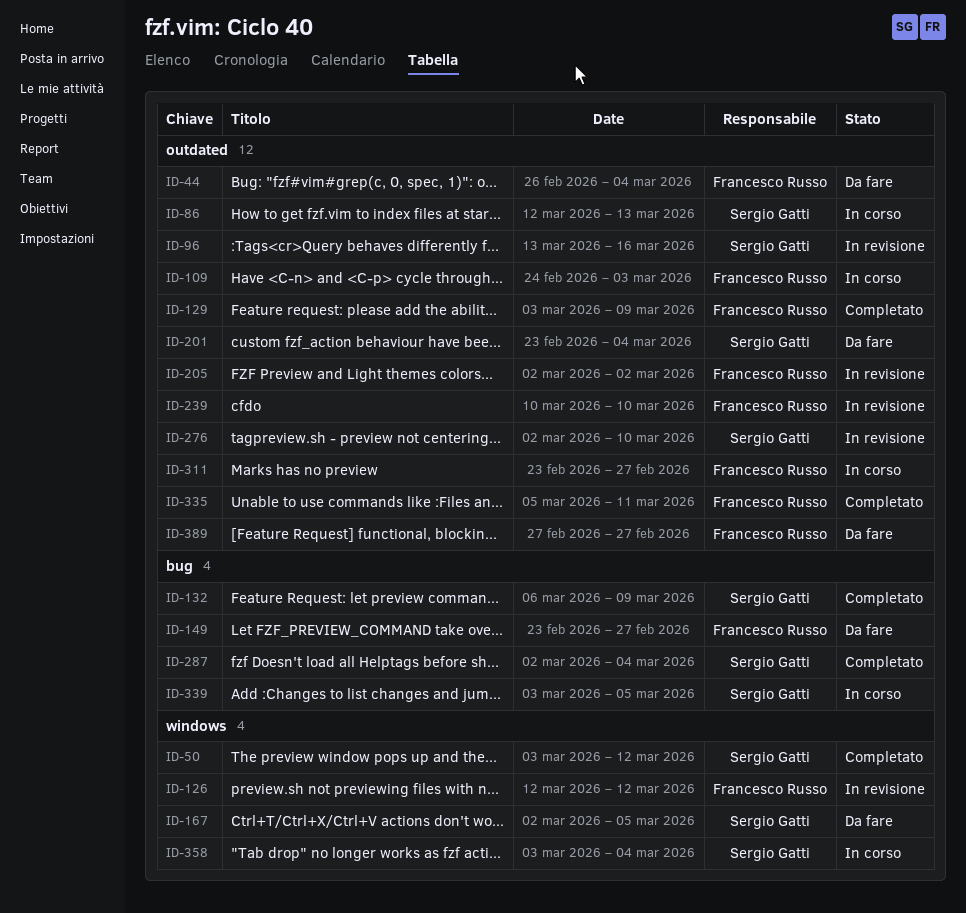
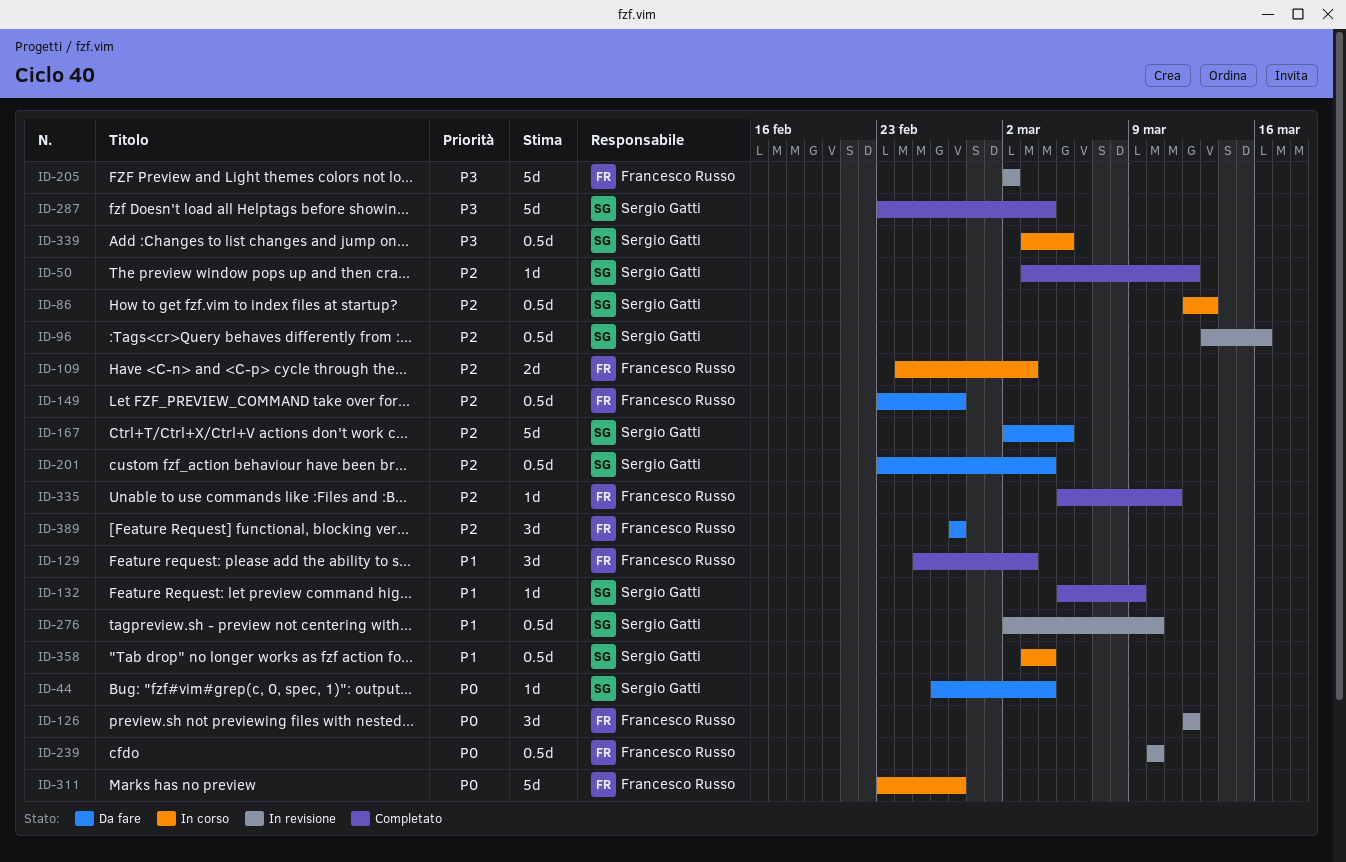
ID-44, owner: Francesco Russo -> Sergio Gatti
ID-129, start: Mar 3 -> Feb 25
ID-129, due: Mar 9 -> Mar 3
ID-132, start: Mar 6 -> Mar 5
ID-287, start: Mar 2 -> Feb 23

